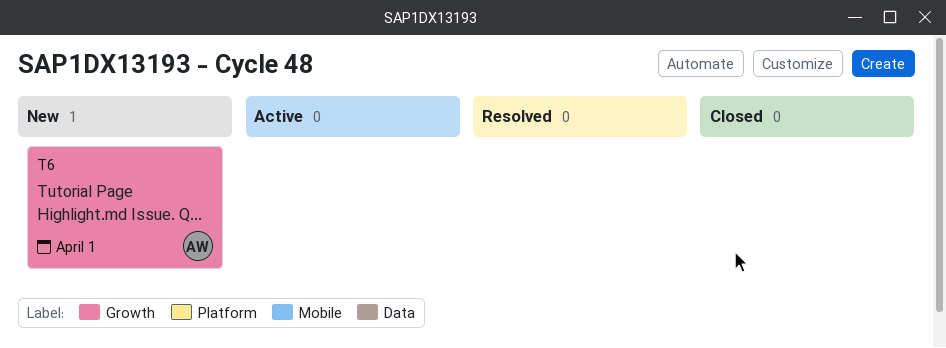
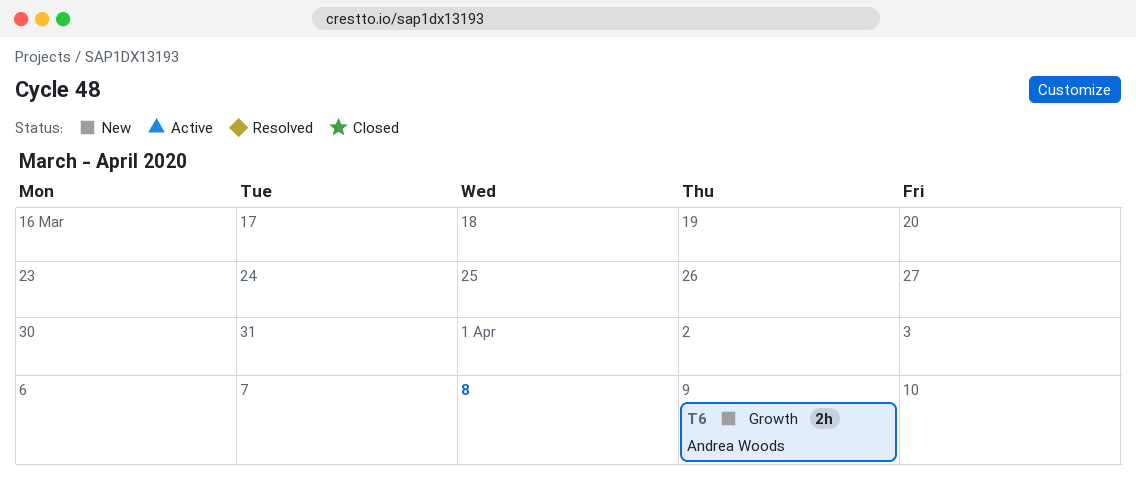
T6, due: Apr 1 -> Apr 9

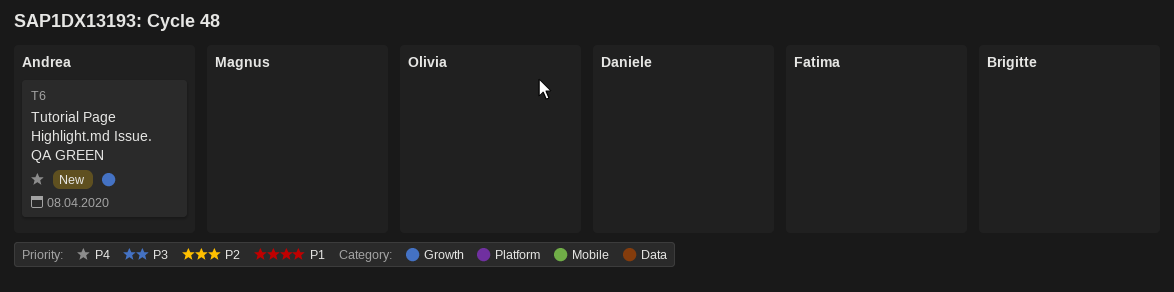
T6, due: Apr 9 -> Apr 8

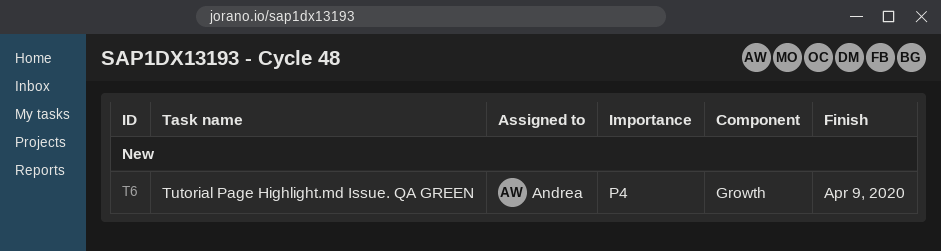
T6, due: Apr 8 -> Apr 9

